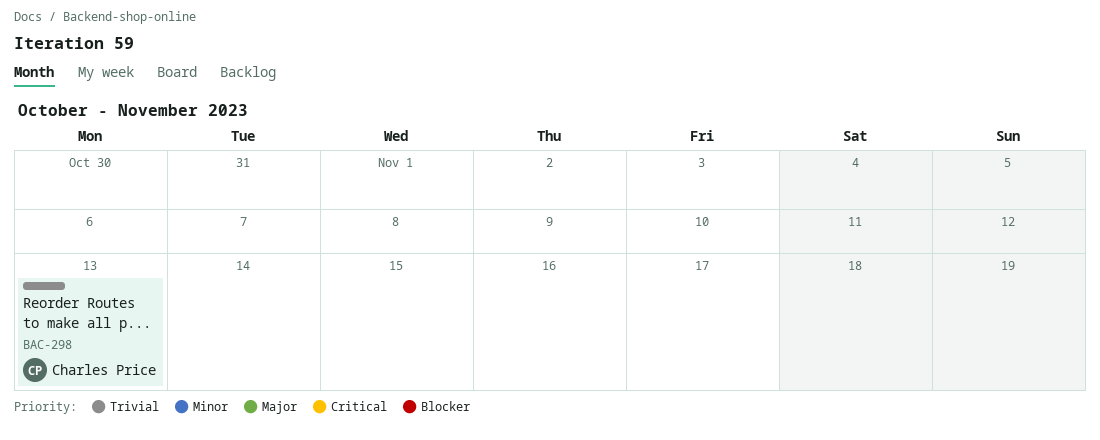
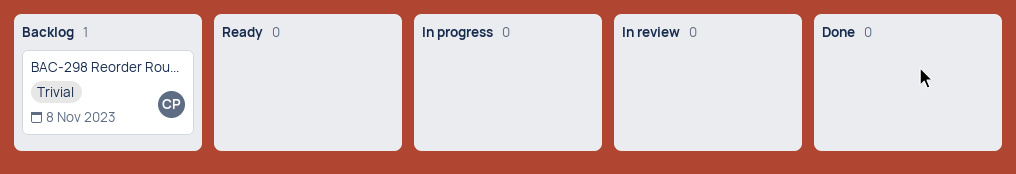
BAC-298, due: Nov 13 -> Nov 8

